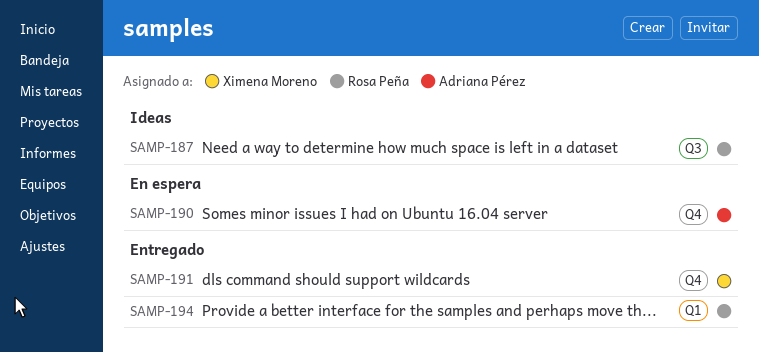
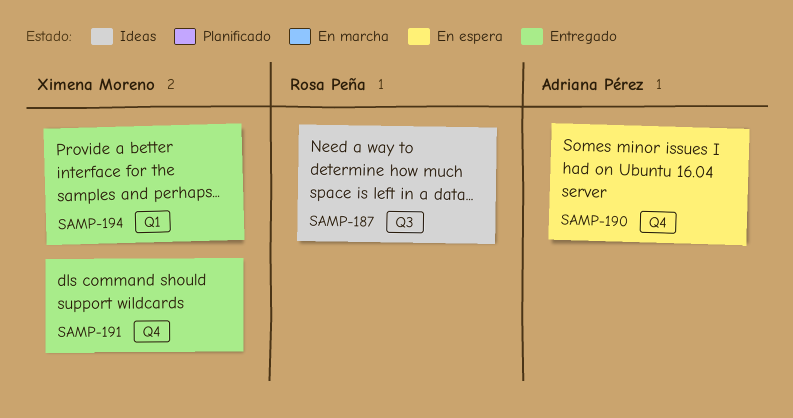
SAMP-194, owner: Rosa Peña -> Ximena Moreno

